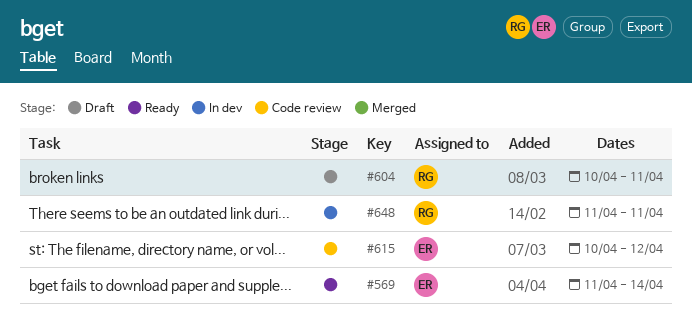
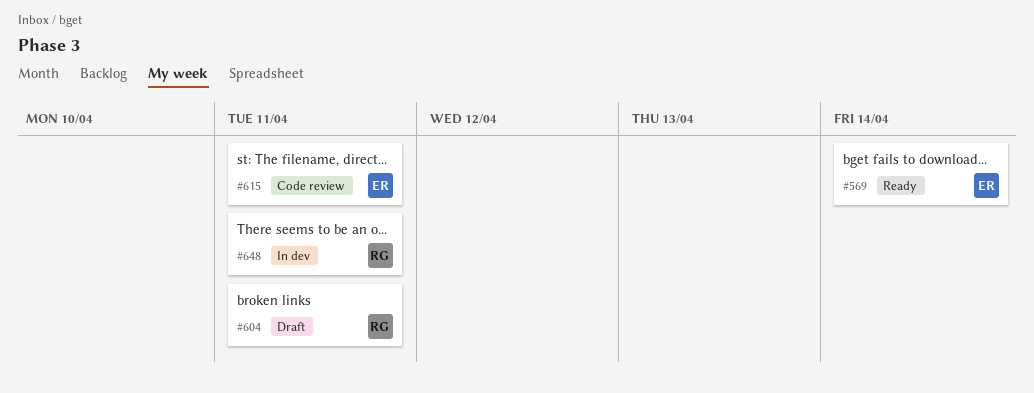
#615, due: Apr 12 -> Apr 11

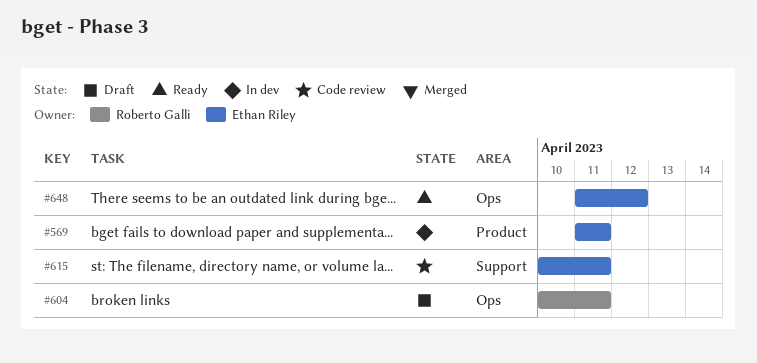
#569, status: Ready -> In dev
#569, due: Apr 14 -> Apr 11
#648, status: In dev -> Ready
#648, owner: Roberto Galli -> Ethan Riley
#648, due: Apr 11 -> Apr 12

